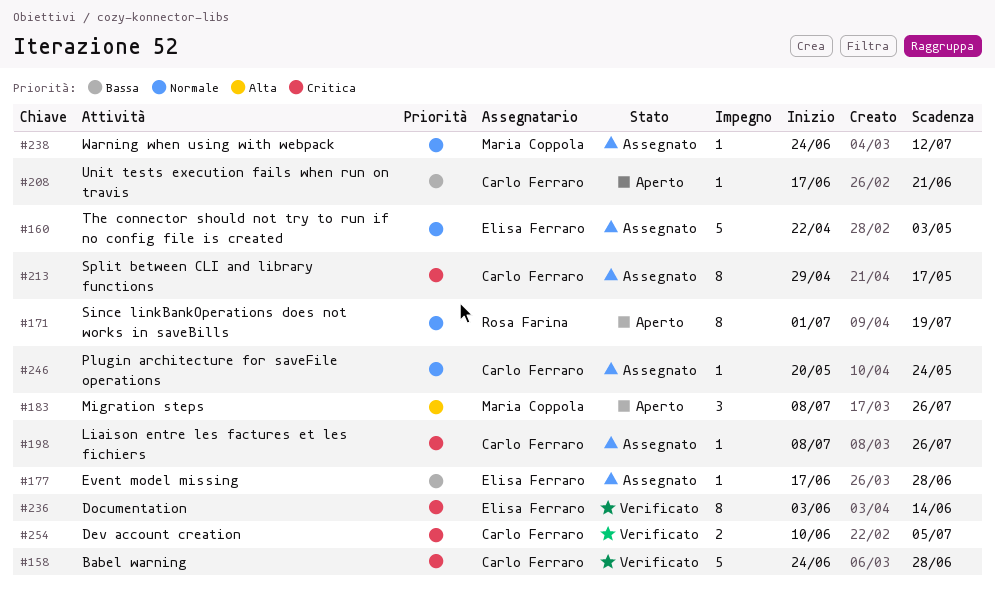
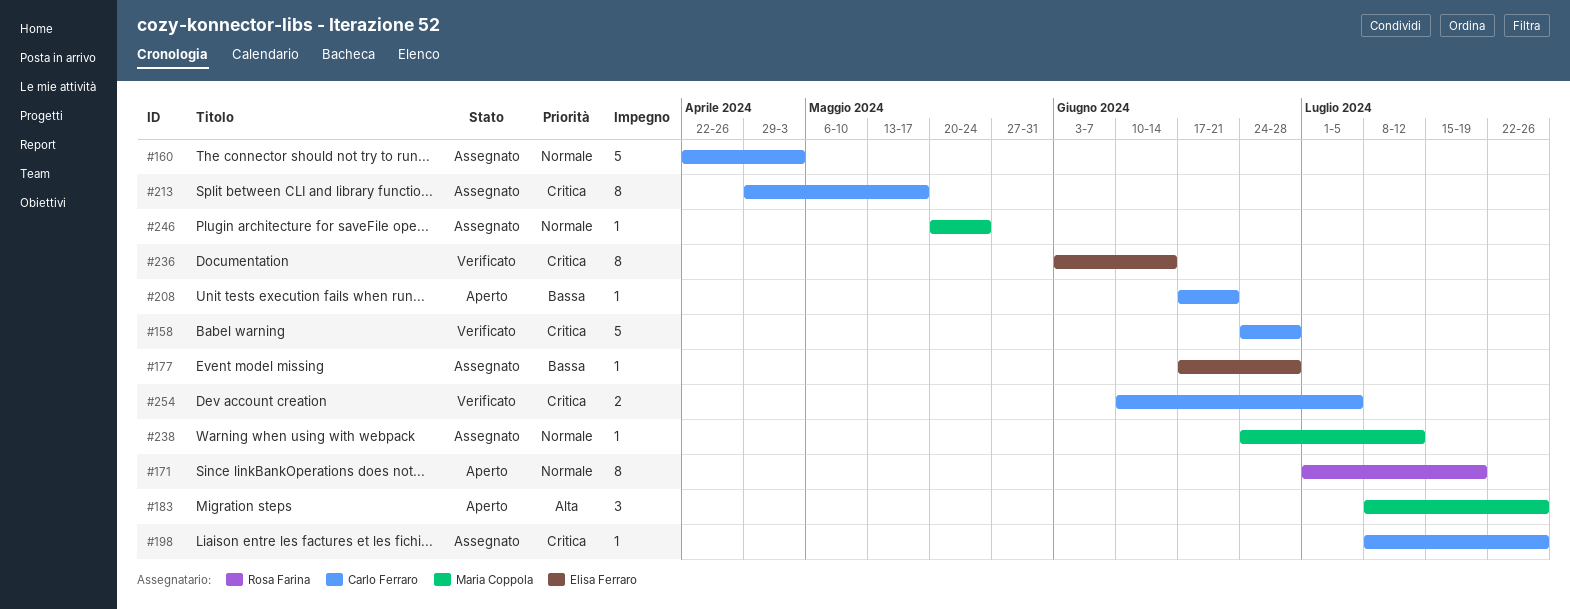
#160, owner: Elisa Ferraro -> Carlo Ferraro
#246, owner: Carlo Ferraro -> Maria Coppola

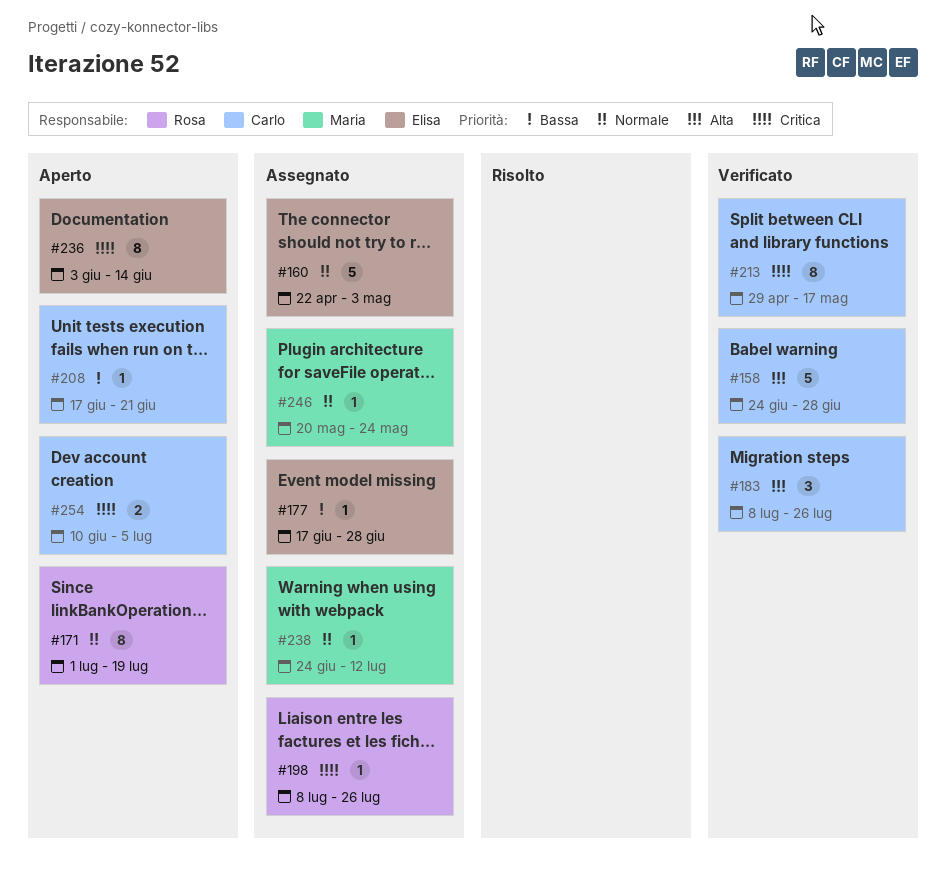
#158, priority: Critica -> Alta
#160, owner: Carlo Ferraro -> Elisa Ferraro
#183, status: Aperto -> Verificato
#183, owner: Maria Coppola -> Carlo Ferraro
#198, owner: Carlo Ferraro -> Rosa Farina
#213, status: Assegnato -> Verificato
#236, status: Verificato -> Aperto
#254, status: Verificato -> Aperto

